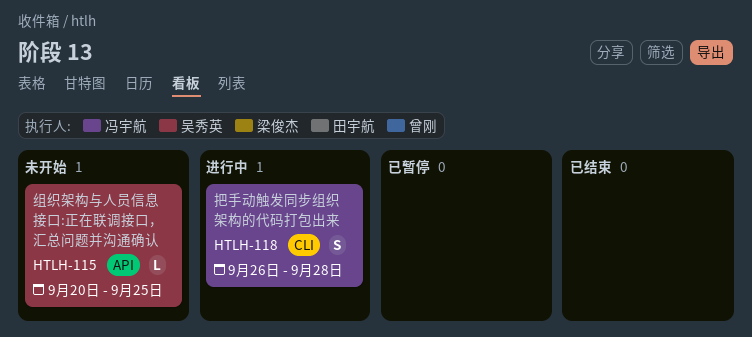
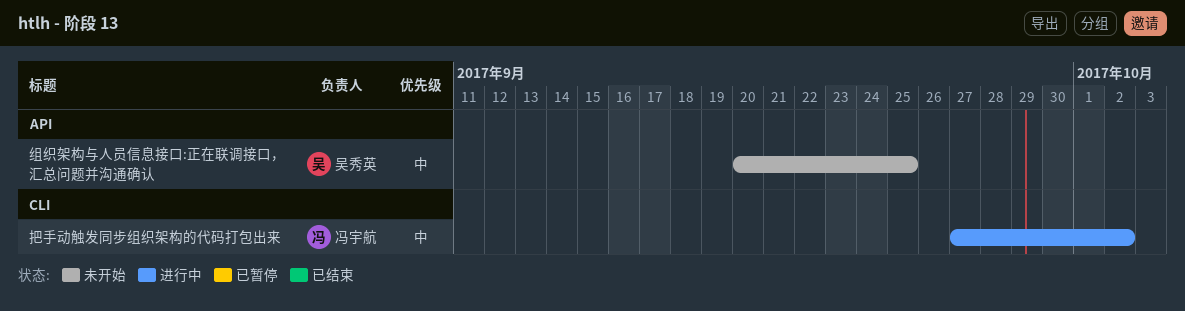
把手动触发同步组织架构的代码打包出来, start: Sep 26 -> Sep 27
把手动触发同步组织架构的代码打包出来, due: Sep 28 -> Oct 2

